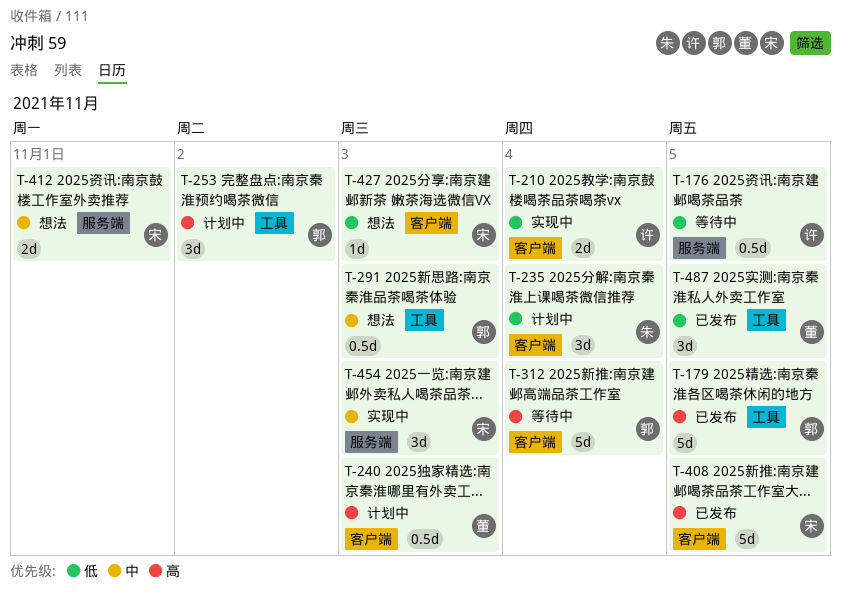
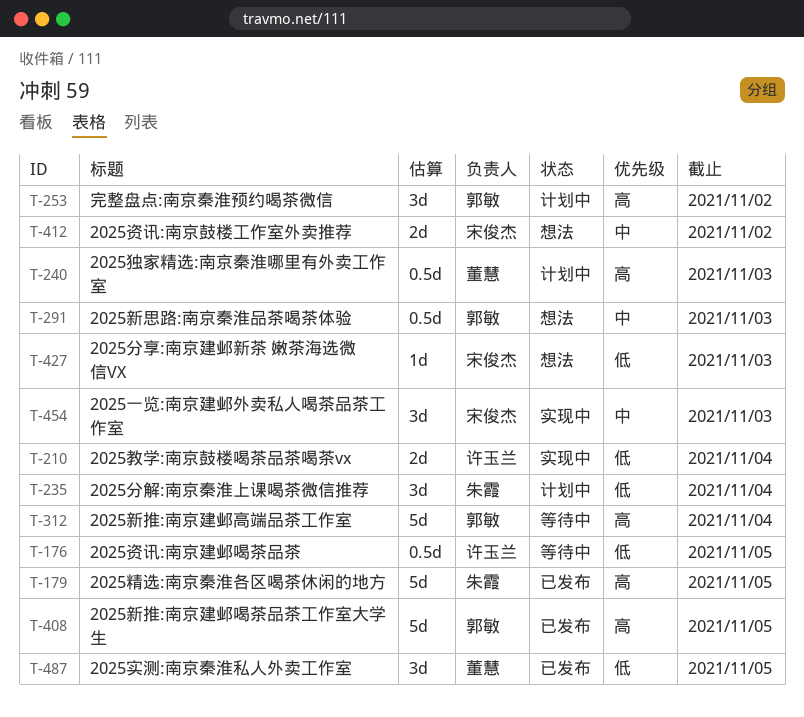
T-179, owner: 郭敏 -> 朱霞
T-408, owner: 宋俊杰 -> 郭敏
T-412, due: Nov 1 -> Nov 2

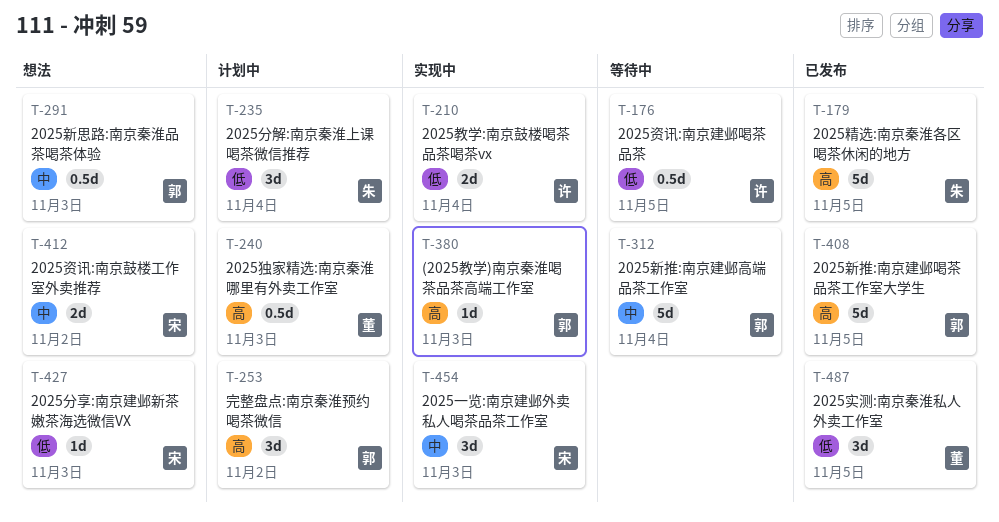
T-312, priority: 高 -> 中
T-380: none -> present

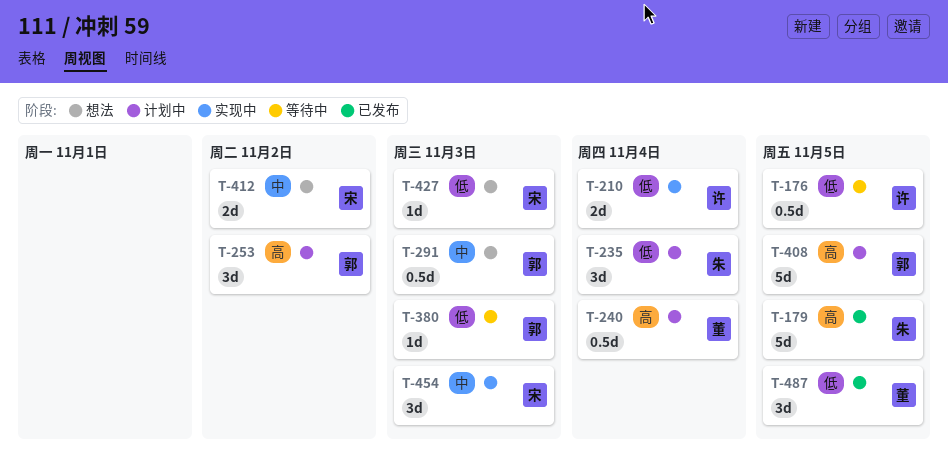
T-240, due: Nov 3 -> Nov 4
T-312: present -> none
T-380, status: 实现中 -> 等待中
T-380, priority: 高 -> 低
T-408, status: 已发布 -> 计划中

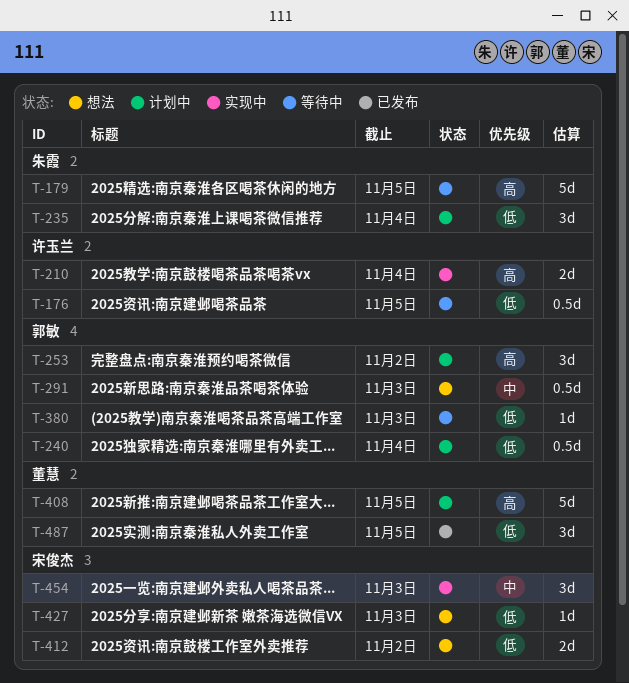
T-179, status: 已发布 -> 等待中
T-210, priority: 低 -> 高
T-240, owner: 董慧 -> 郭敏
T-240, priority: 高 -> 低
T-408, owner: 郭敏 -> 董慧
T-412, priority: 中 -> 低

